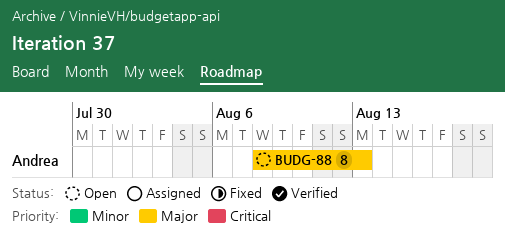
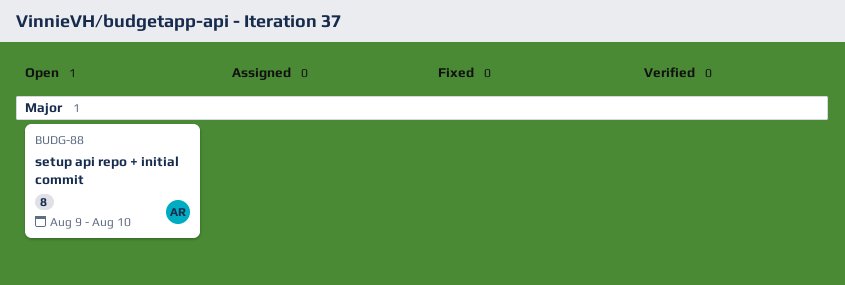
BUDG-88, start: Aug 8 -> Aug 9
BUDG-88, due: Aug 13 -> Aug 10

